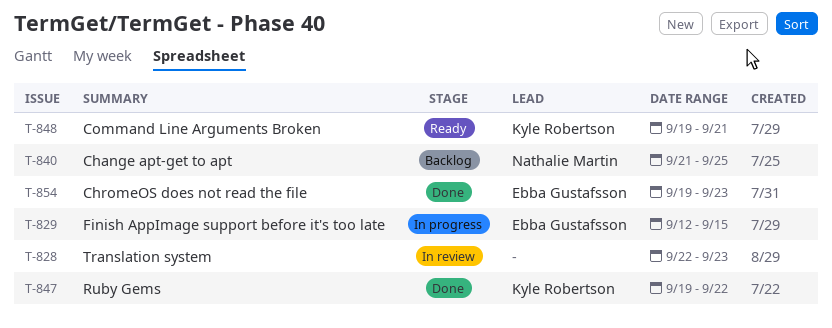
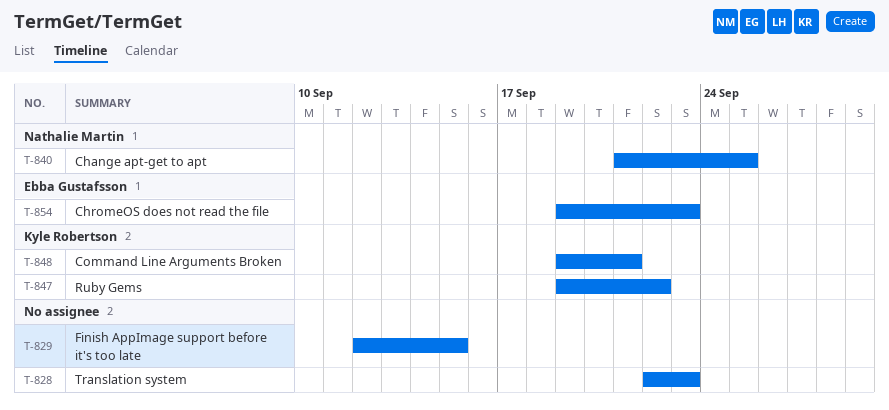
T-829, owner: Ebba Gustafsson -> none

